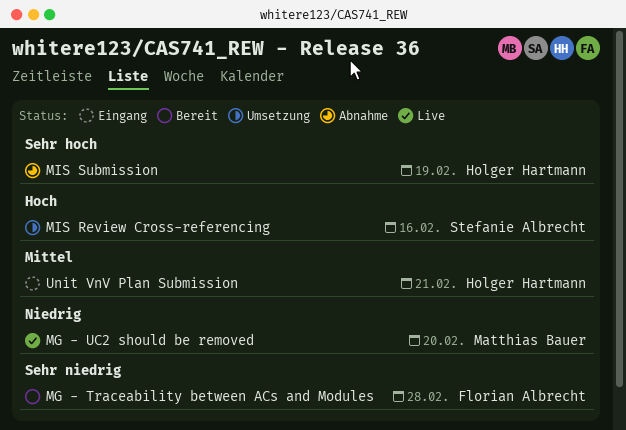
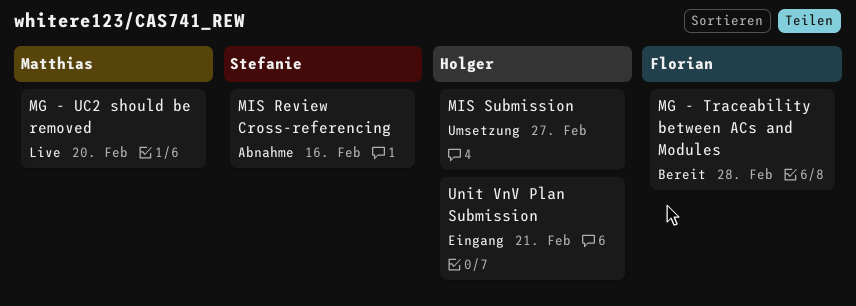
MIS Review Cross-referencing, status: Umsetzung -> Abnahme
MIS Submission, status: Abnahme -> Umsetzung
MIS Submission, due: Feb 19 -> Feb 27

